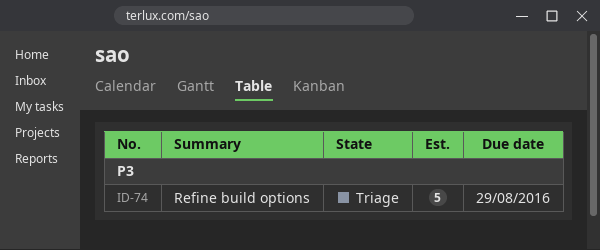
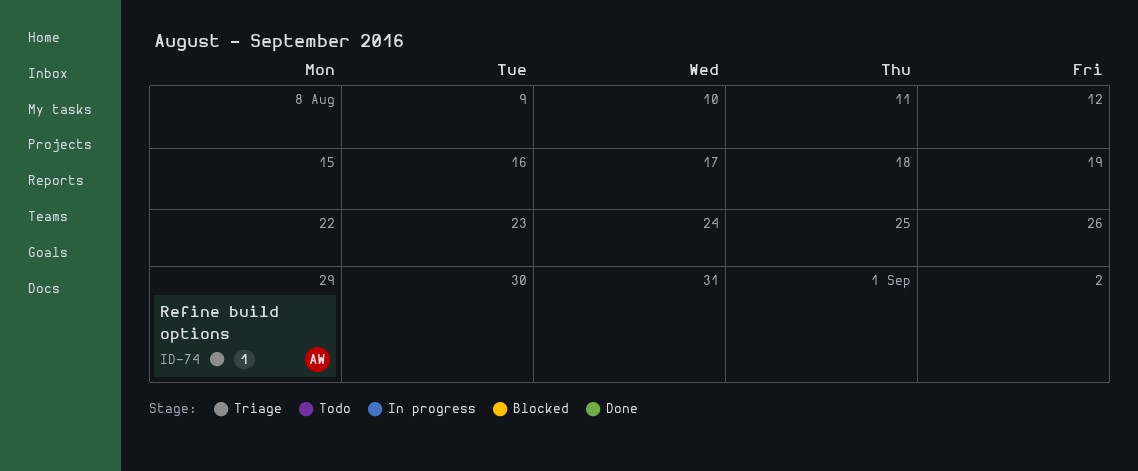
ID-74, estimate: 5 -> 1

